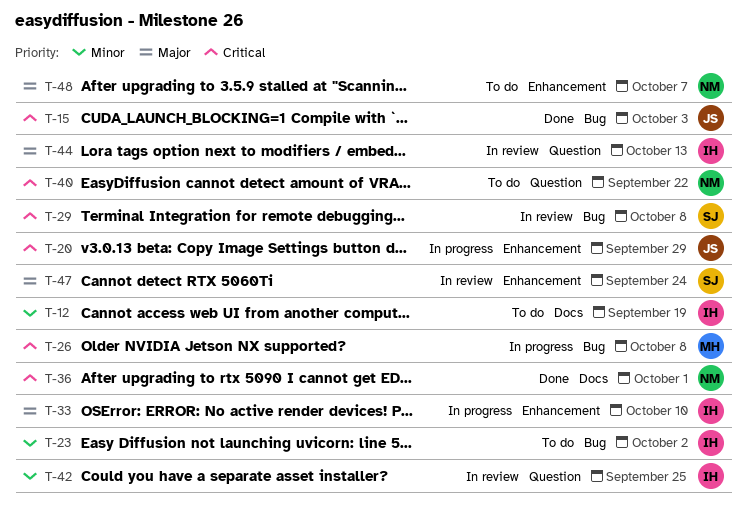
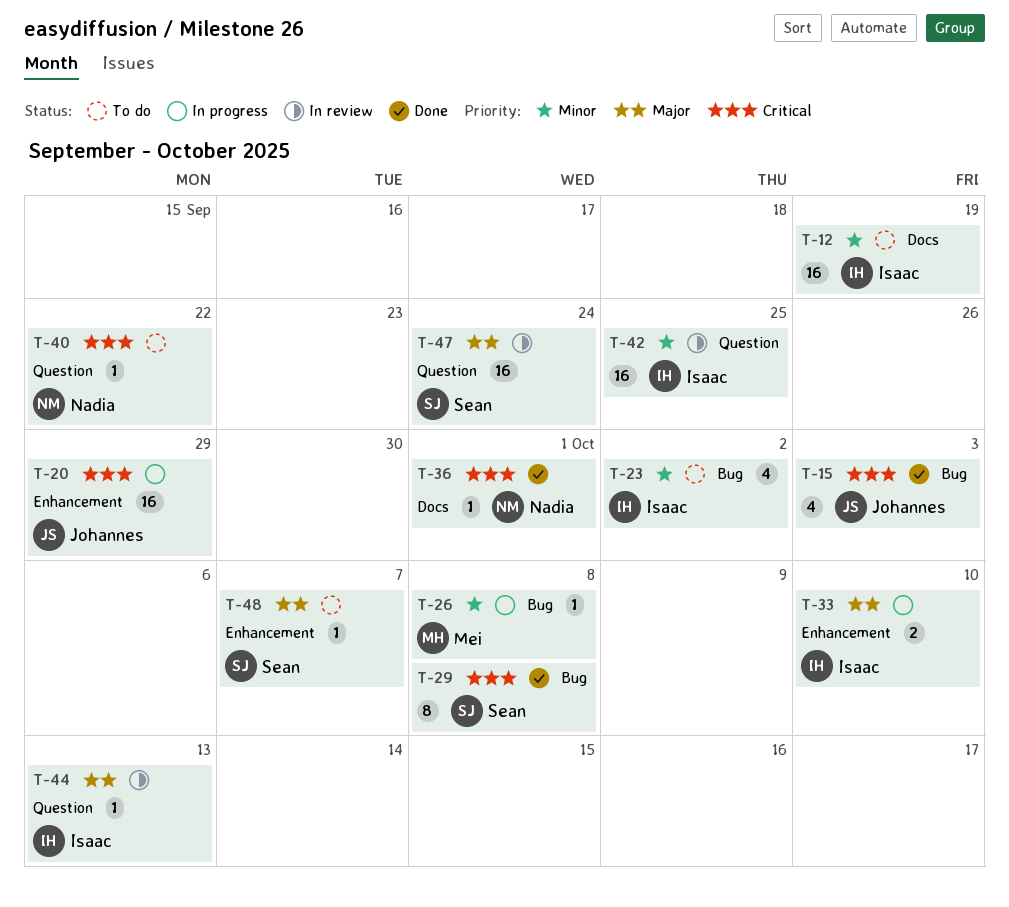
T-26, priority: Critical -> Minor
T-29, status: In review -> Done
T-47, label: Enhancement -> Question
T-48, owner: Nadia -> Sean

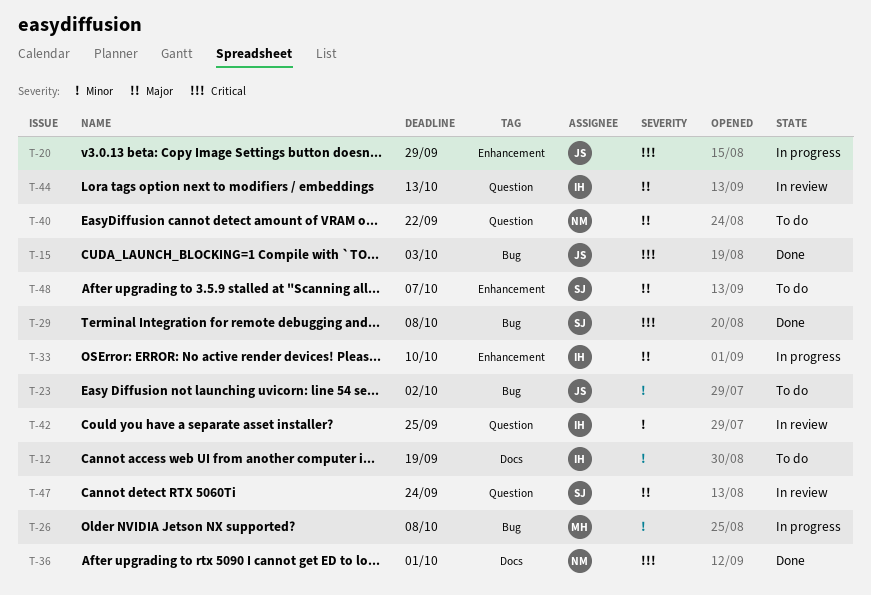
T-23, owner: Isaac -> Johannes
T-40, priority: Critical -> Major

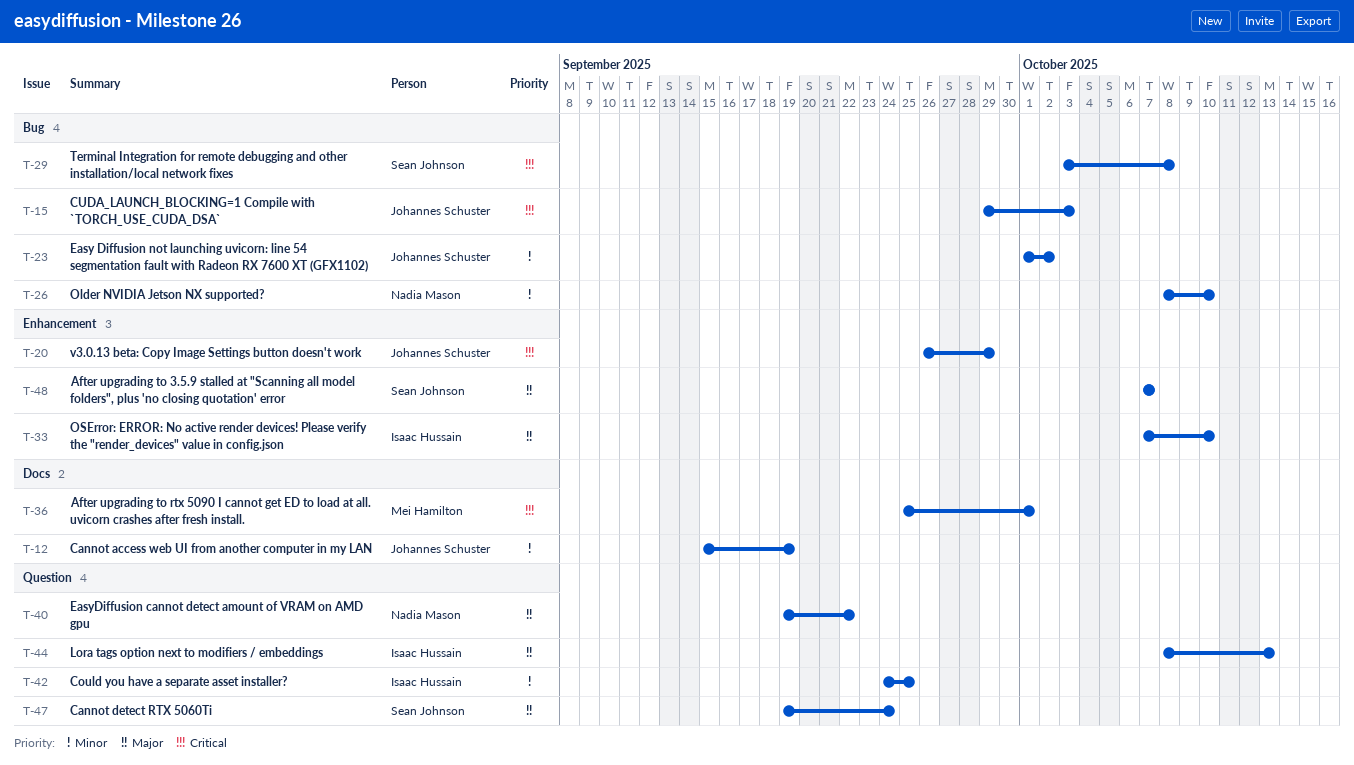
T-12, owner: Isaac Hussain -> Johannes Schuster
T-26, owner: Mei Hamilton -> Nadia Mason
T-26, due: Oct 8 -> Oct 10
T-36, owner: Nadia Mason -> Mei Hamilton

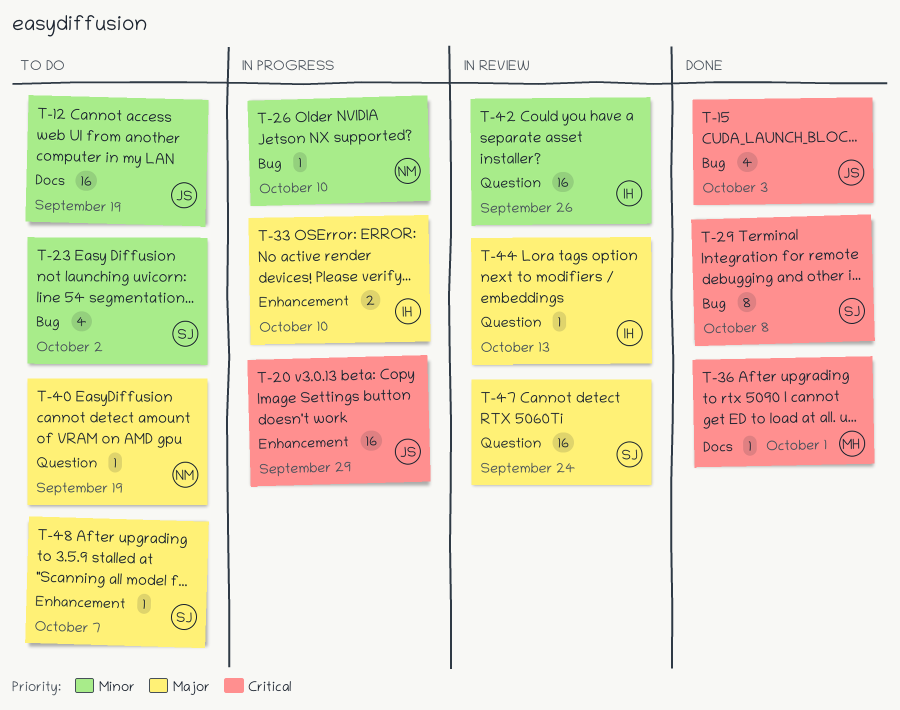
T-23, owner: Johannes Schuster -> Sean Johnson
T-40, due: Sep 22 -> Sep 19
T-42, due: Sep 25 -> Sep 26

